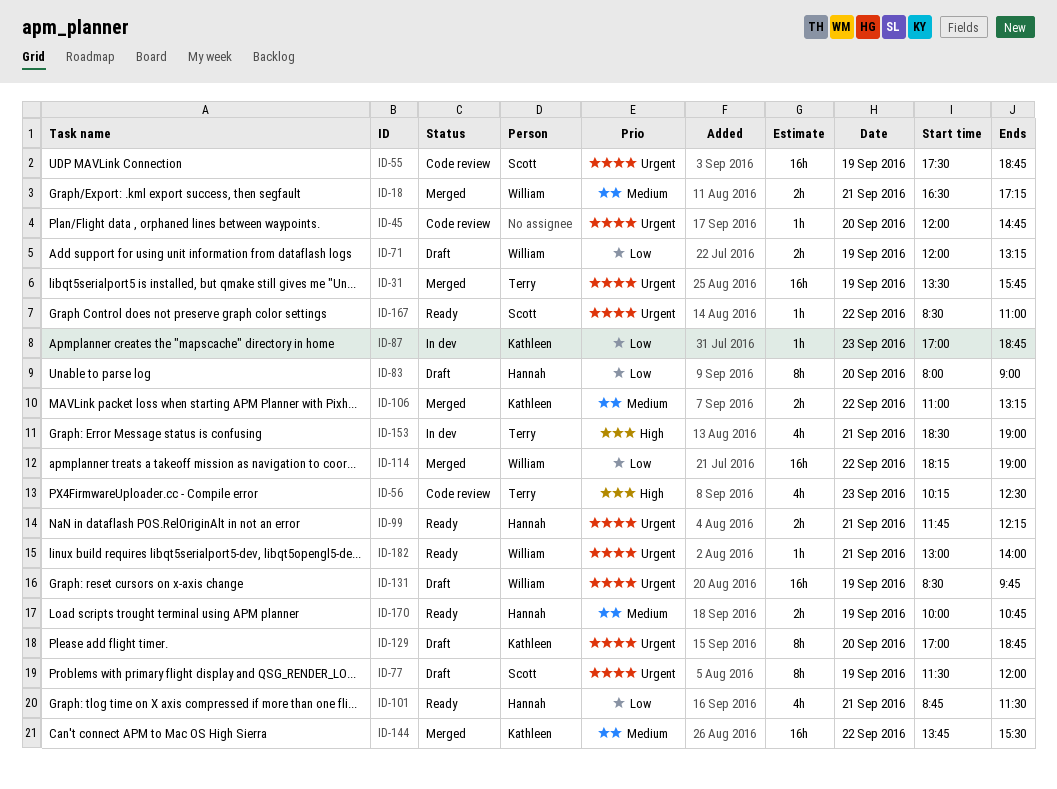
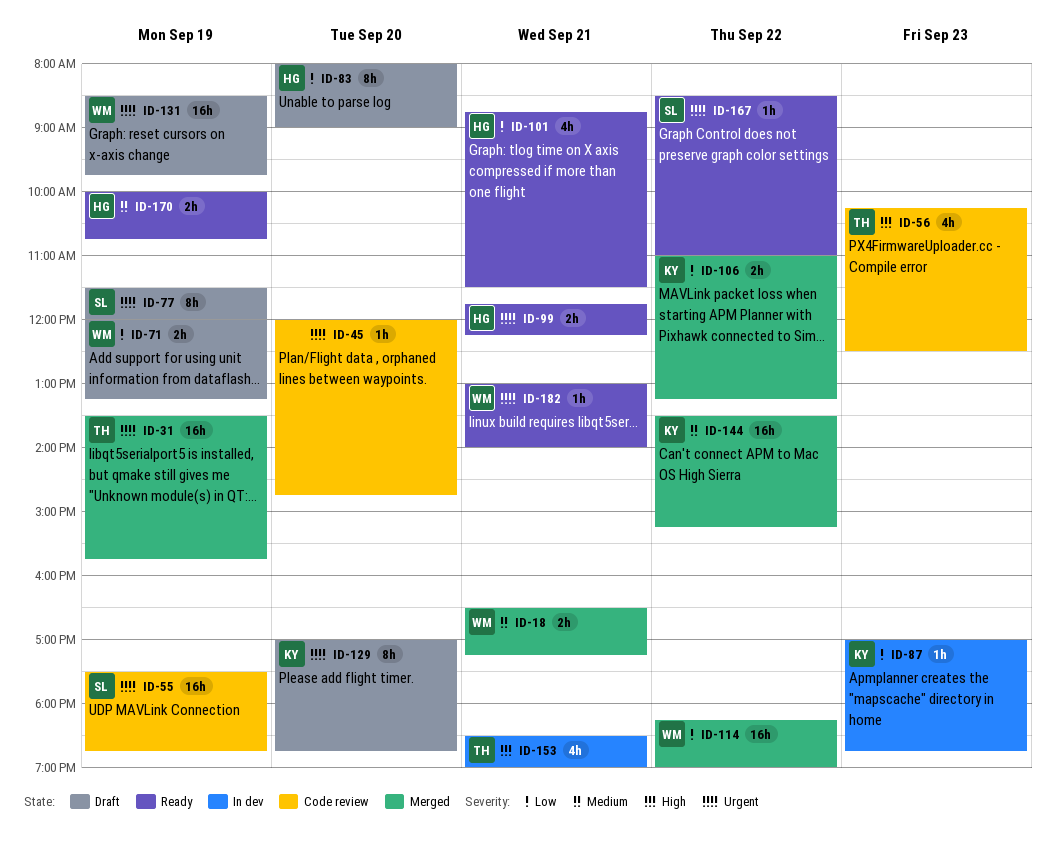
ID-106, priority: Medium -> Low
ID-144, begins: 13:45 -> 13:30
ID-144, ends: 15:30 -> 15:15

